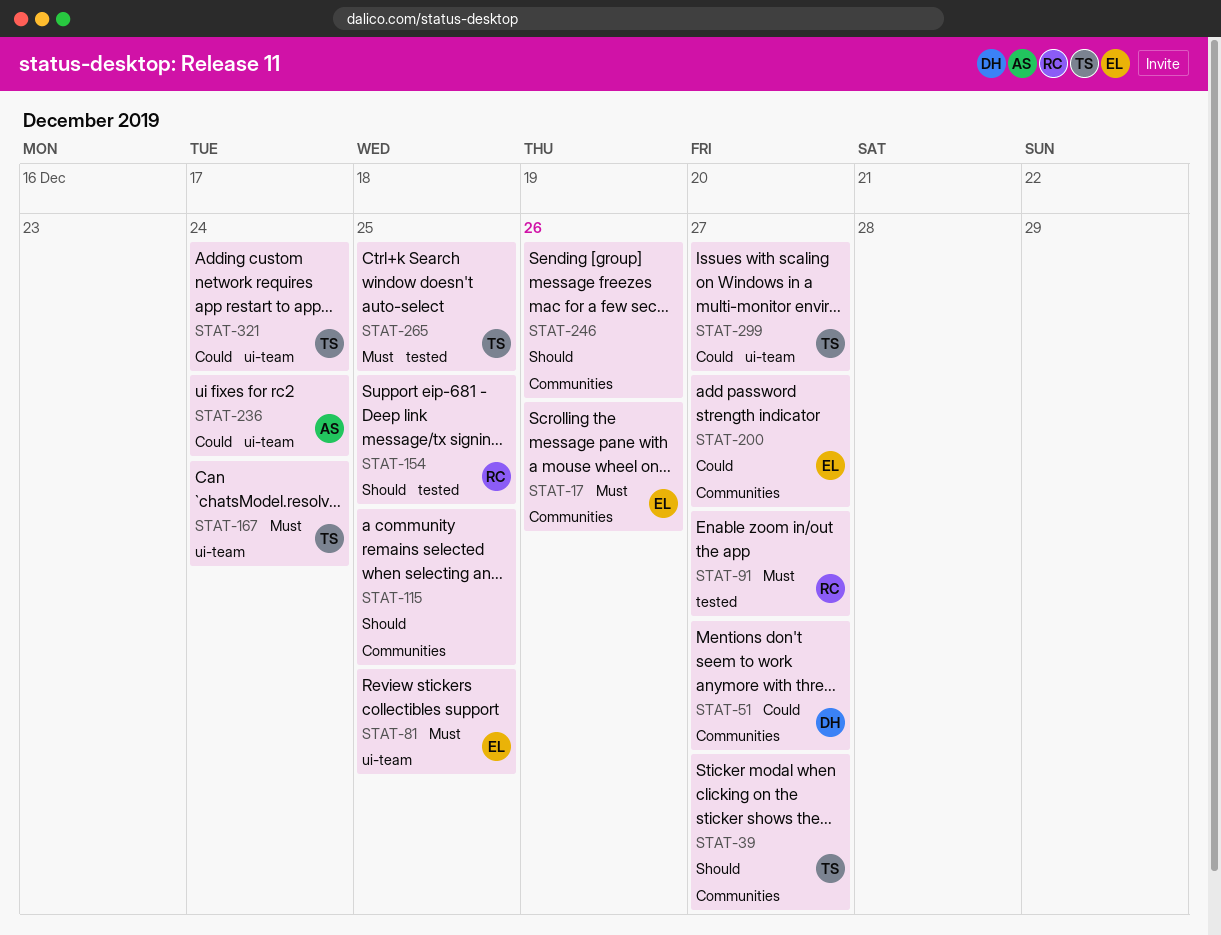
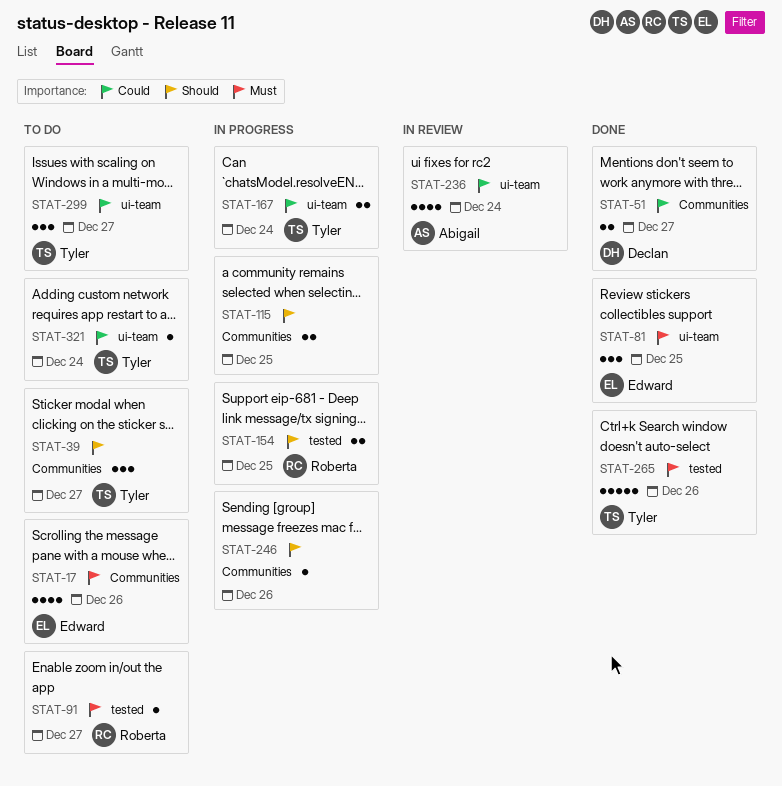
STAT-167, priority: Must -> Could
STAT-200: present -> none
STAT-265, due: Dec 25 -> Dec 26

